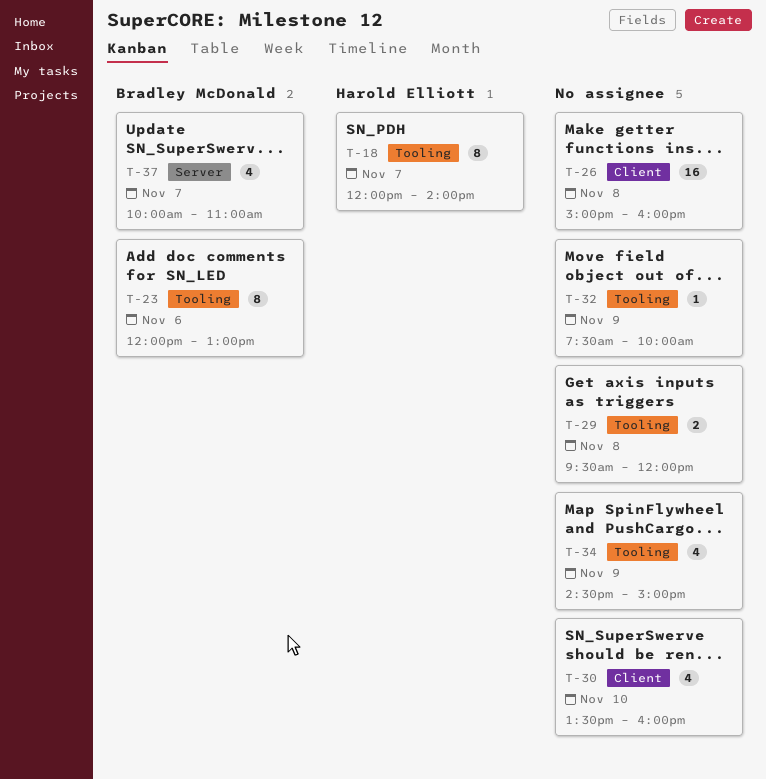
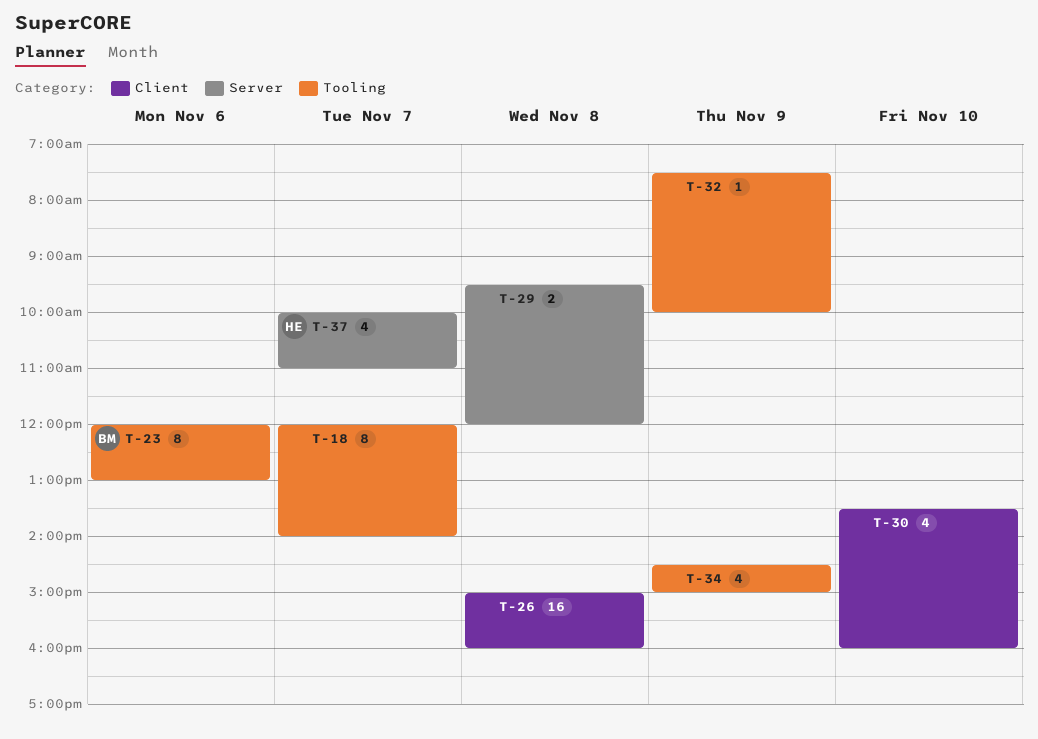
T-18, owner: Harold Elliott -> none
T-29, label: Tooling -> Server
T-37, owner: Bradley McDonald -> Harold Elliott

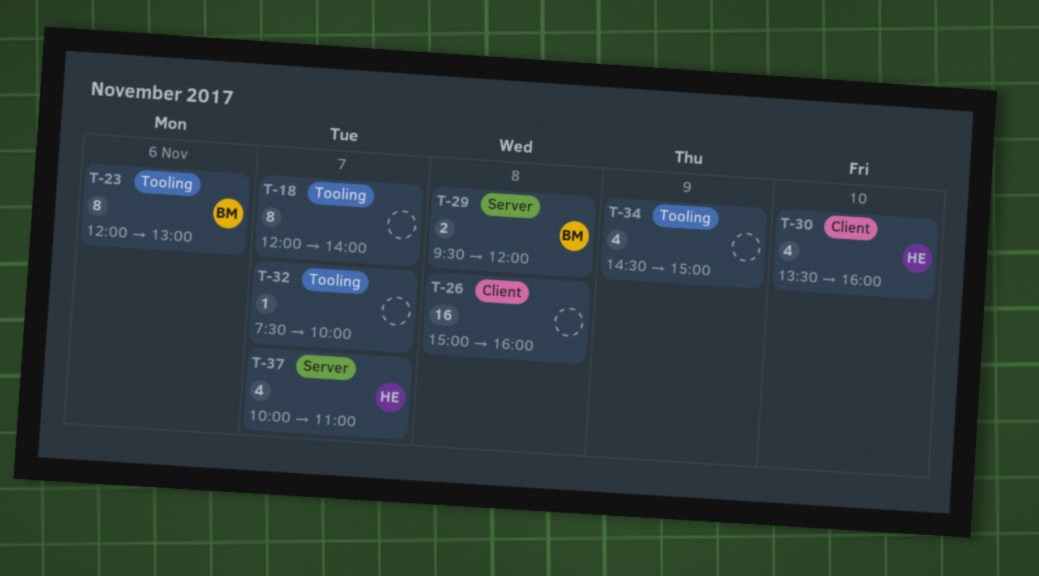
T-29, owner: none -> BM
T-30, owner: none -> HE
T-32, day: Nov 9 -> Nov 7

